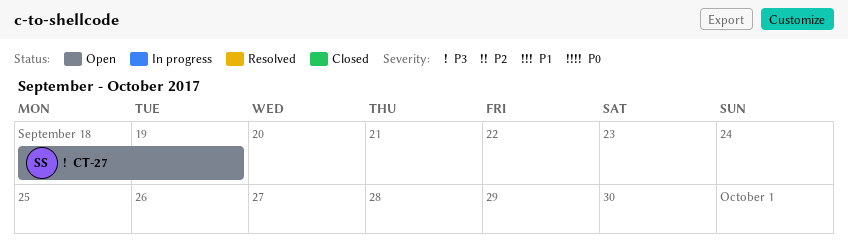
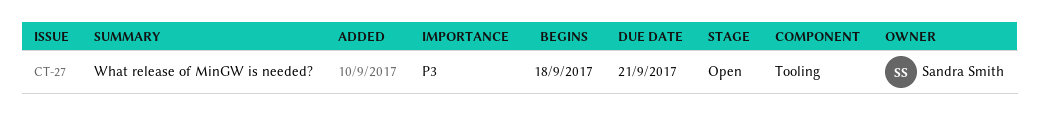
CT-27, due: Sep 19 -> Sep 21

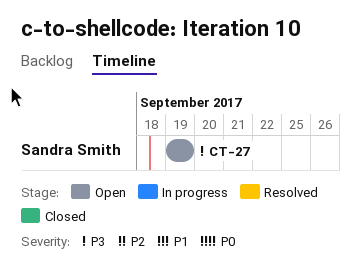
CT-27, start: Sep 18 -> Sep 19
CT-27, due: Sep 21 -> Sep 19

